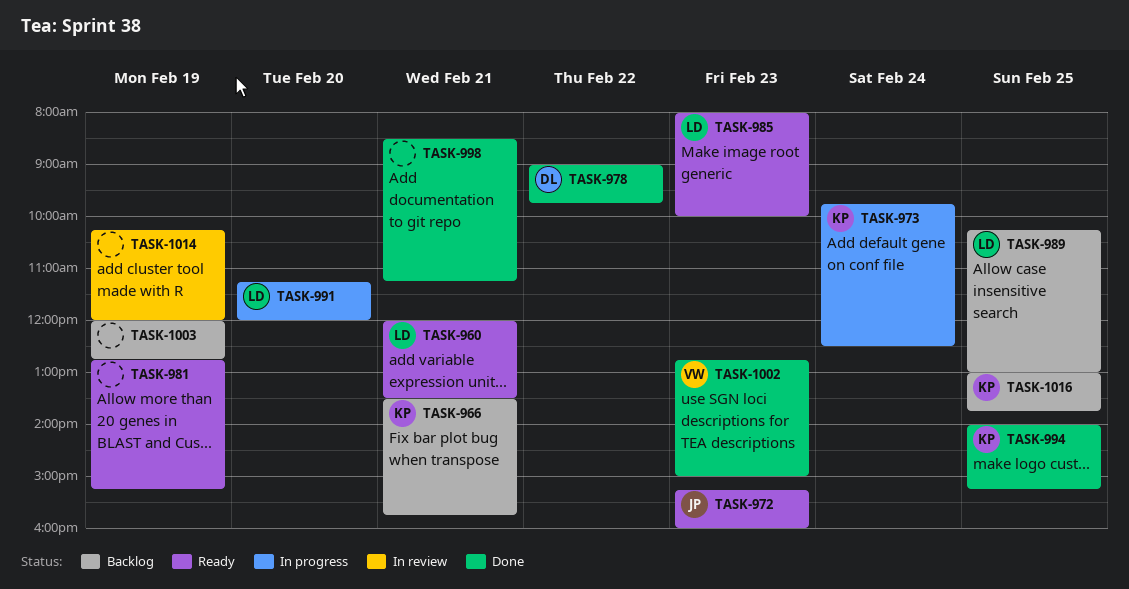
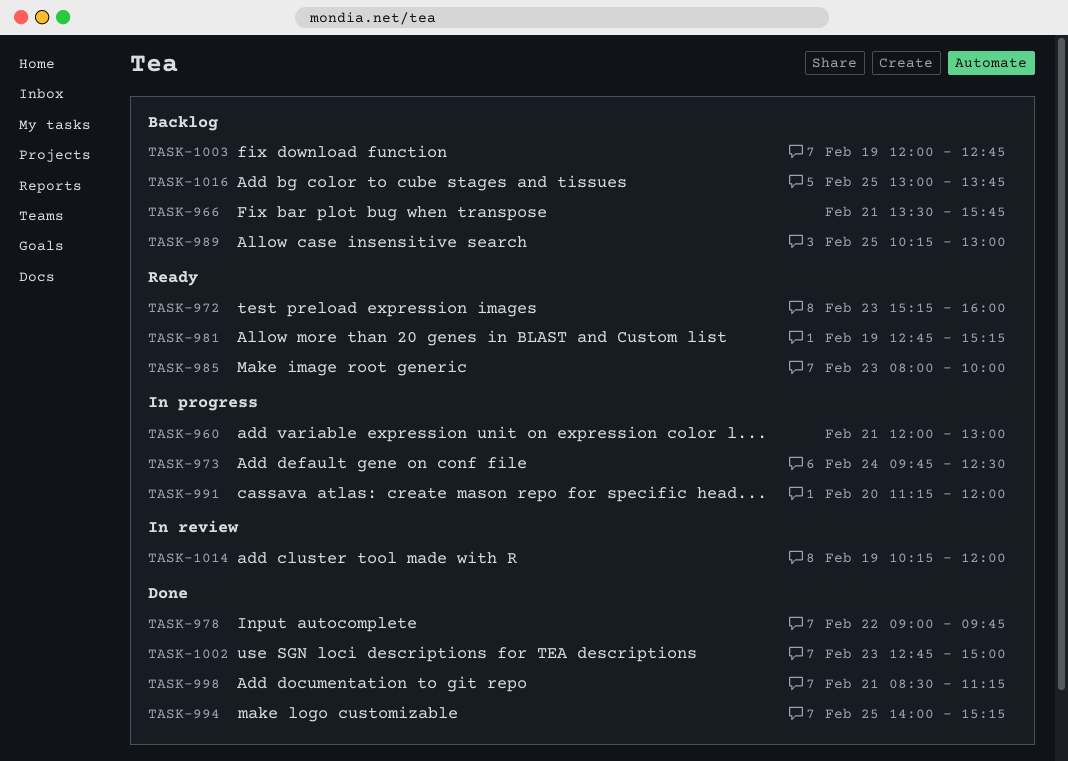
TASK-960, status: Ready -> In progress
TASK-960, ends: 13:30 -> 13:00

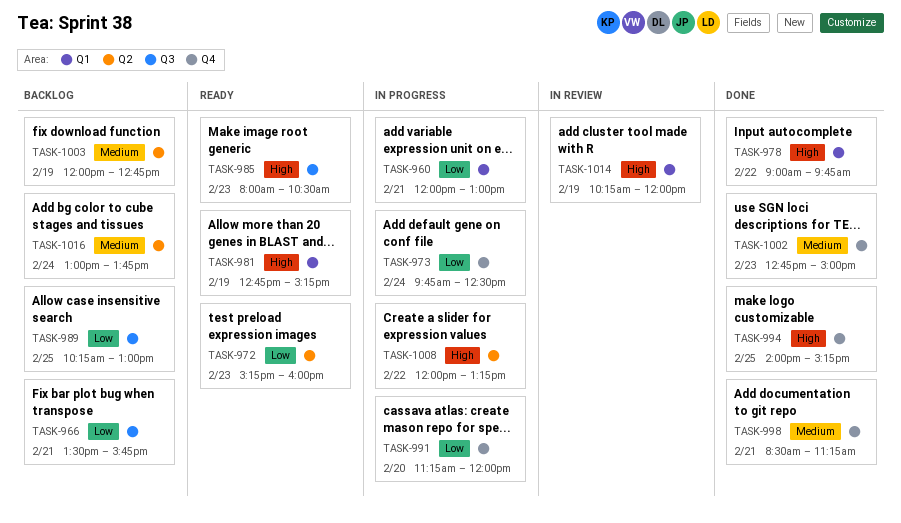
TASK-985, ends: 10:00 -> 10:30
TASK-1008: none -> present
TASK-1016, day: Feb 25 -> Feb 24

